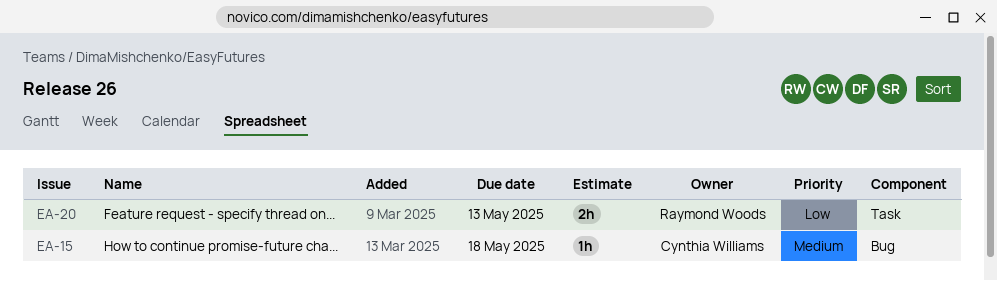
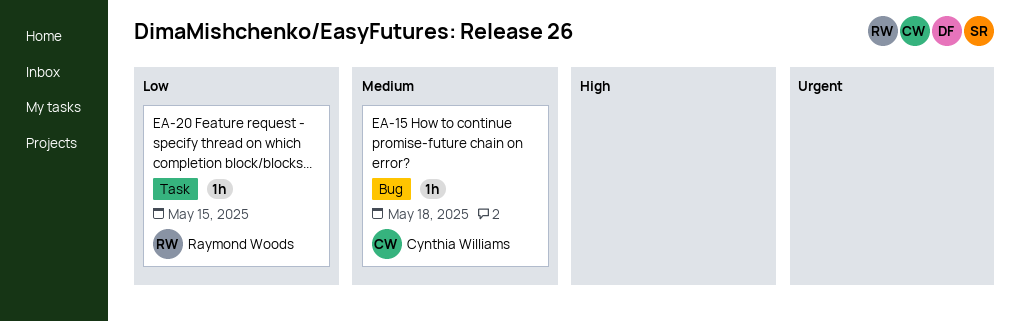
EA-20, estimate: 2h -> 1h
EA-20, due: May 13 -> May 15

